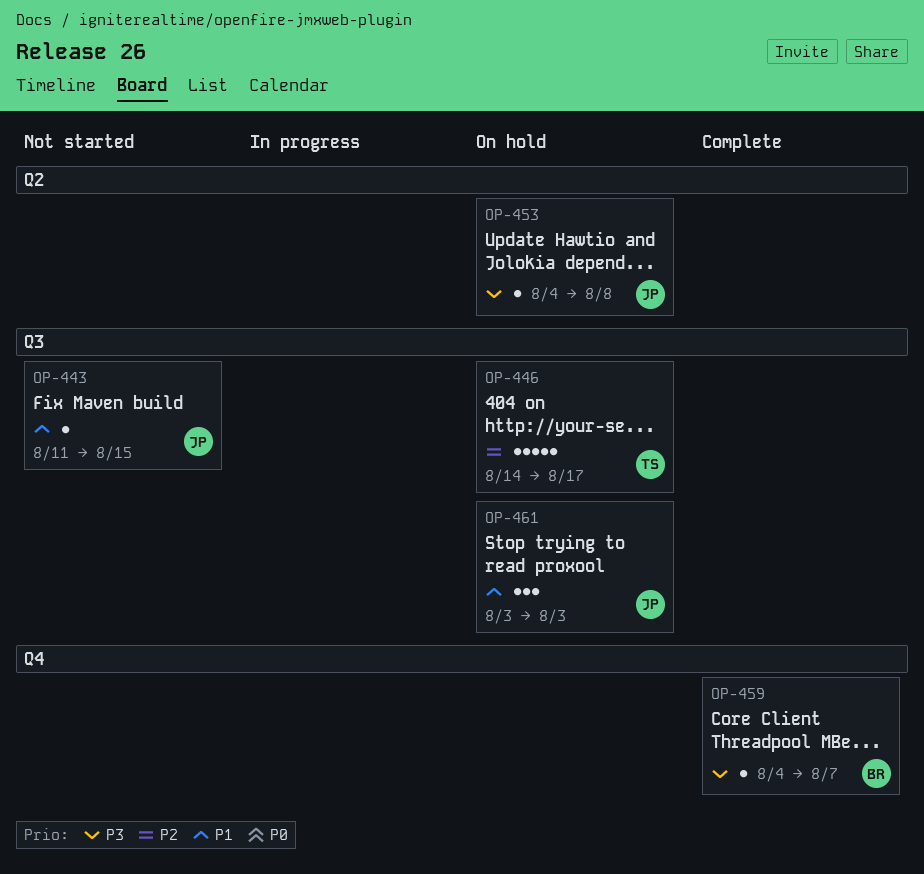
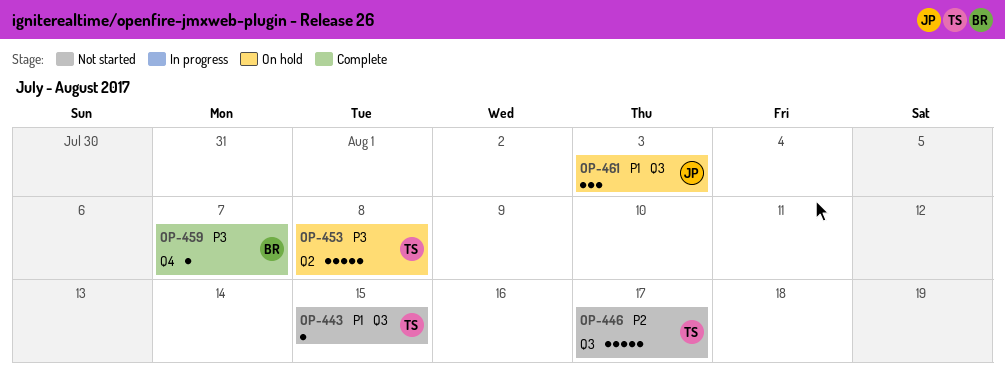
OP-443, owner: JP -> TS
OP-446, status: On hold -> Not started
OP-453, owner: JP -> TS
OP-453, estimate: 1 -> 5

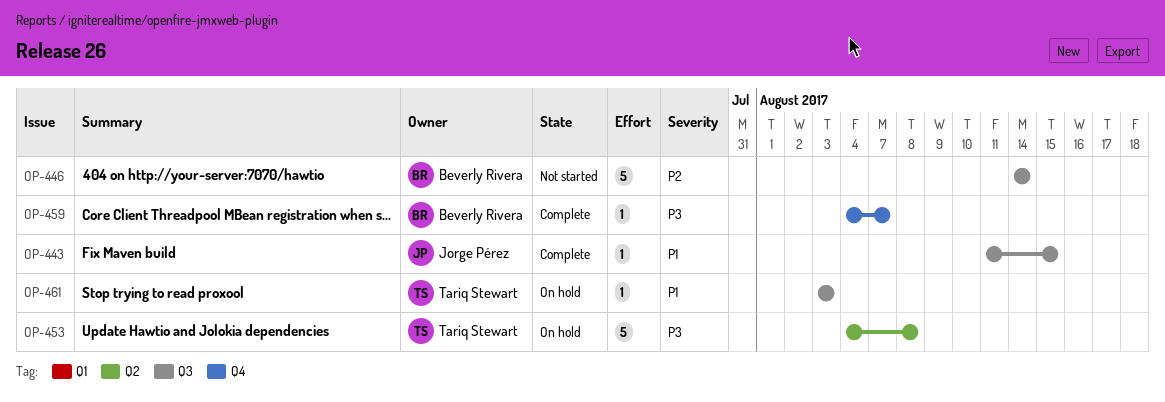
OP-443, status: Not started -> Complete
OP-443, owner: Tariq Stewart -> Jorge Pérez
OP-446, owner: Tariq Stewart -> Beverly Rivera
OP-446, due: Aug 17 -> Aug 14
OP-461, owner: Jorge Pérez -> Tariq Stewart
OP-461, estimate: 3 -> 1

